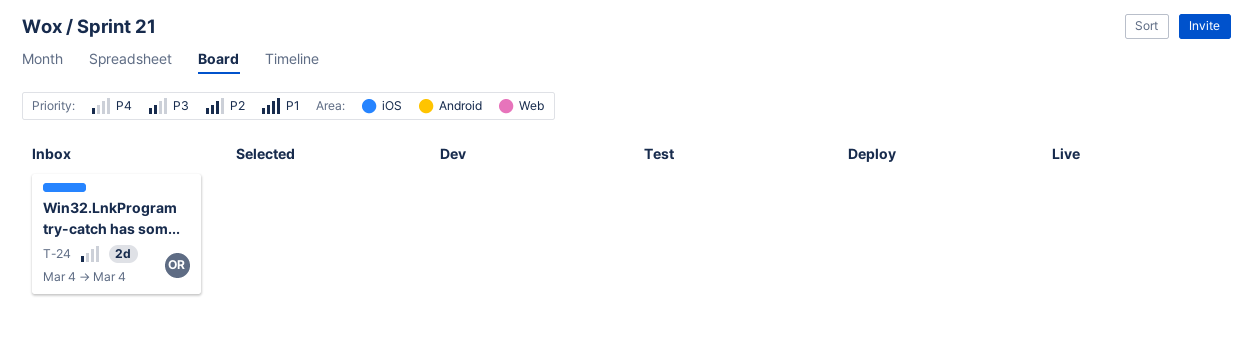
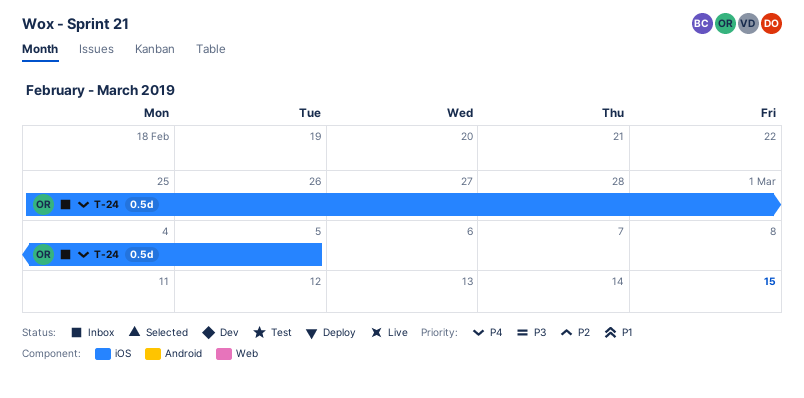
T-24, estimate: 2d -> 0.5d
T-24, start: Mar 4 -> Feb 25
T-24, due: Mar 4 -> Mar 5

